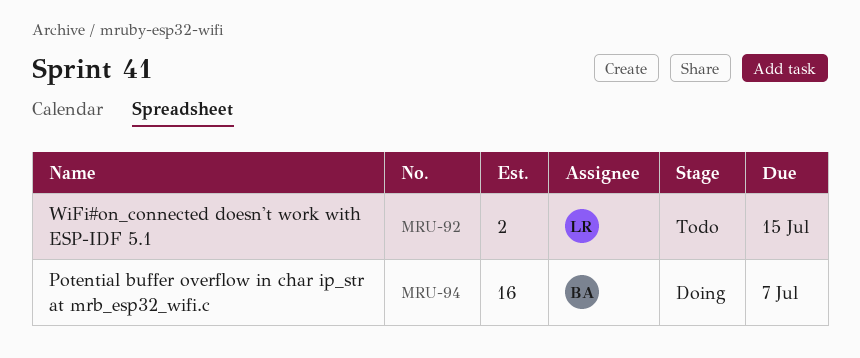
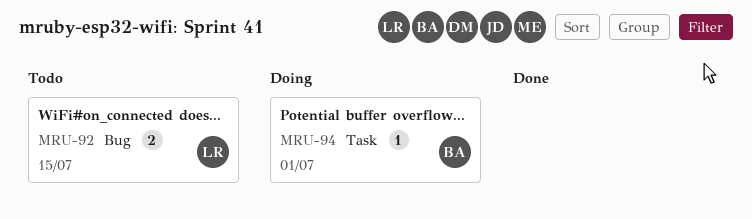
MRU-94, estimate: 16 -> 1
MRU-94, due: Jul 7 -> Jul 1

